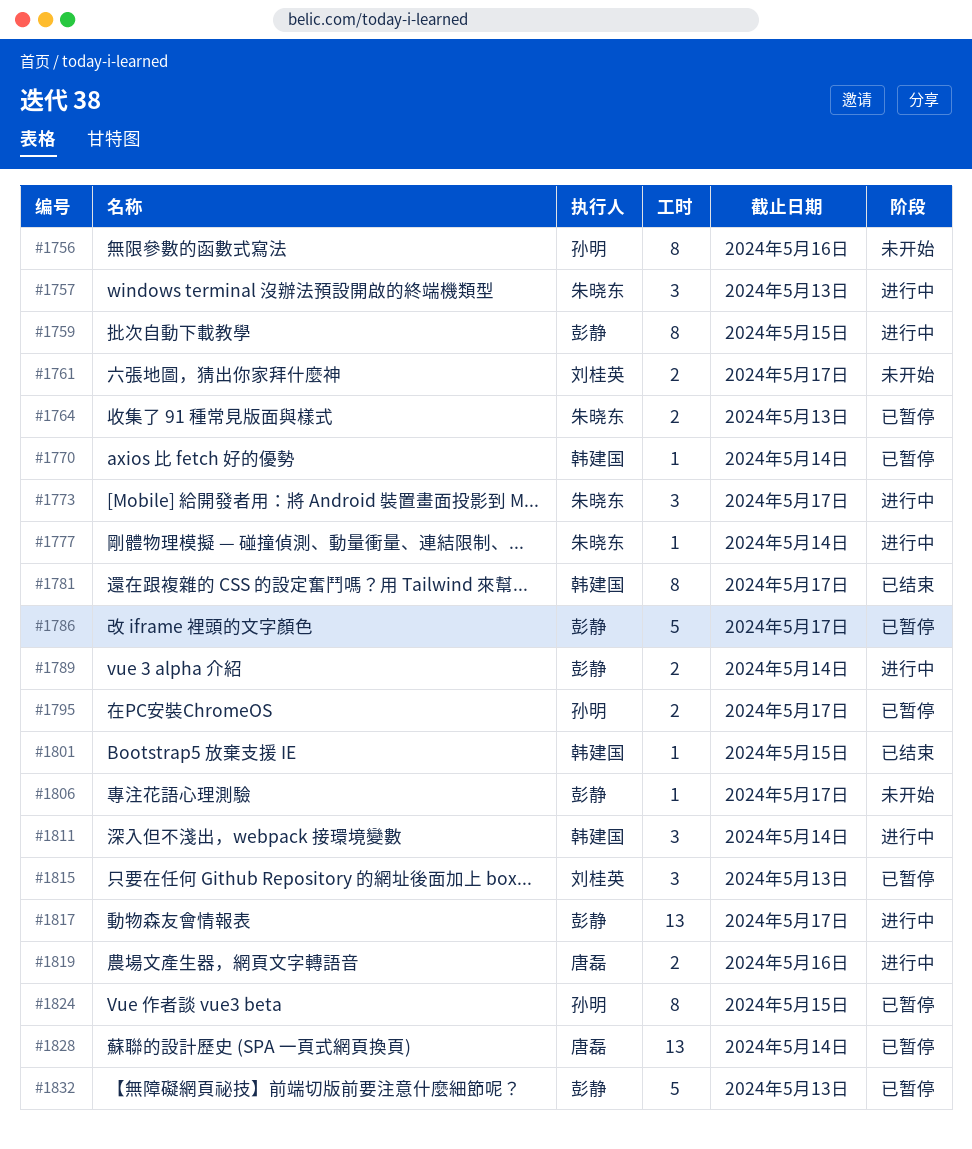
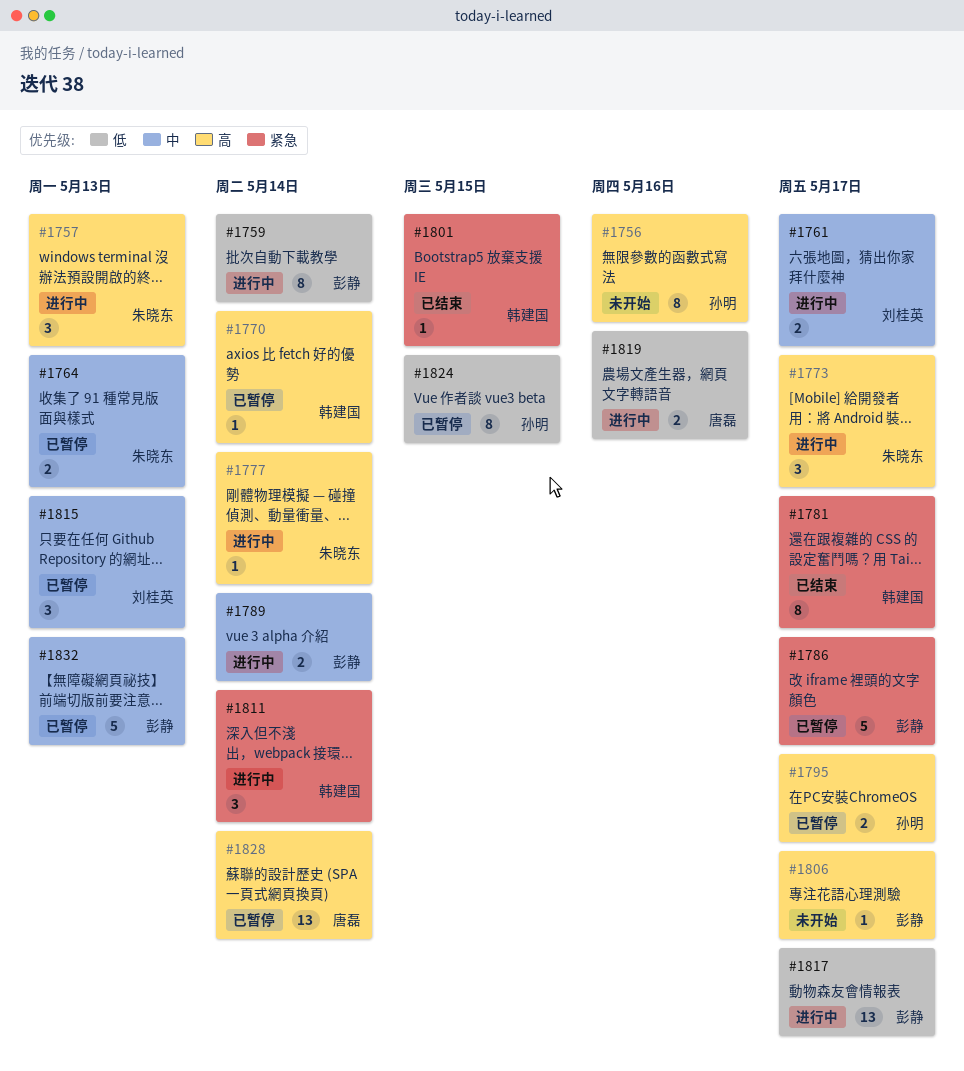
#1759, due: May 15 -> May 14
#1761, status: 未开始 -> 进行中

